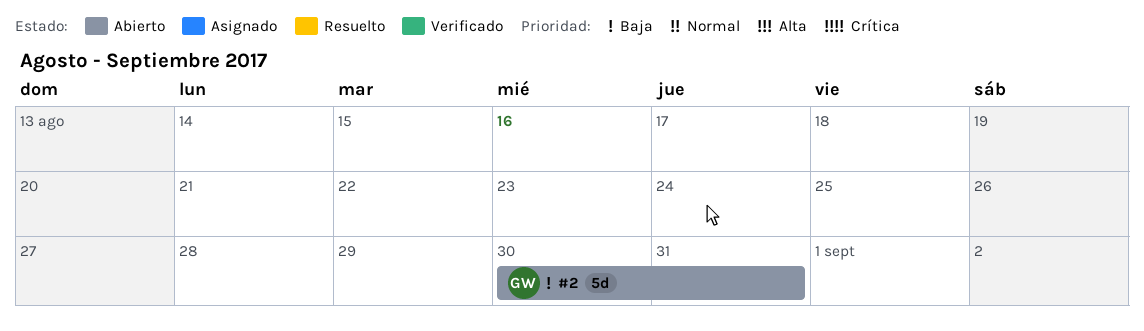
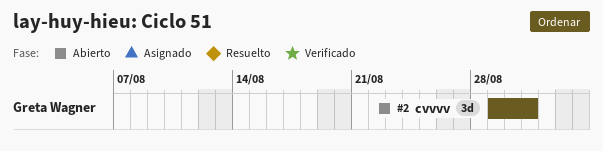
#2, estimate: 5d -> 3d
#2, start: Aug 30 -> Aug 29

